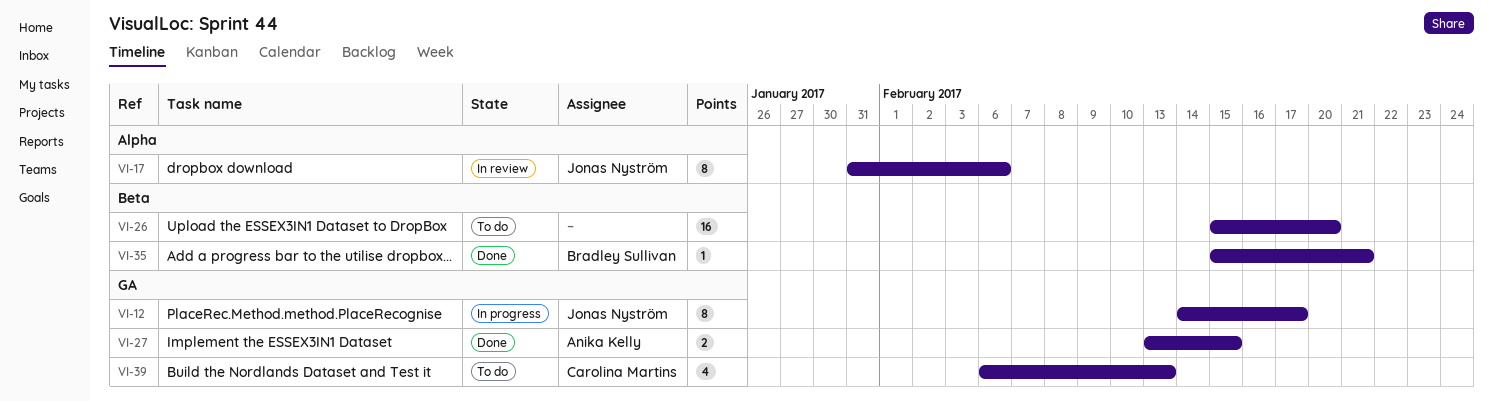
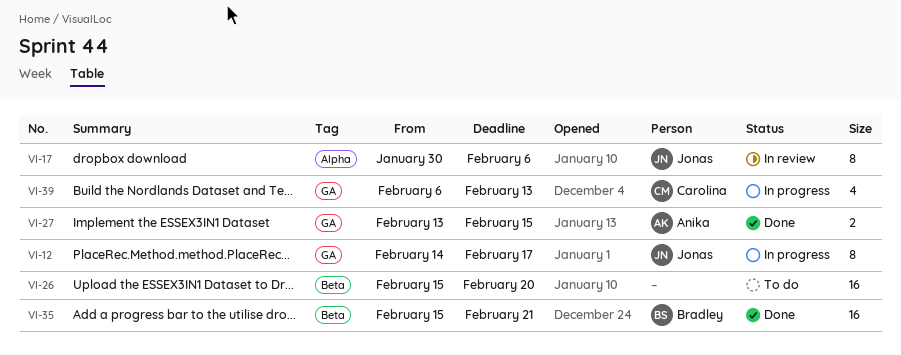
VI-17, start: Jan 31 -> Jan 30
VI-35, estimate: 1 -> 16
VI-39, status: To do -> In progress

